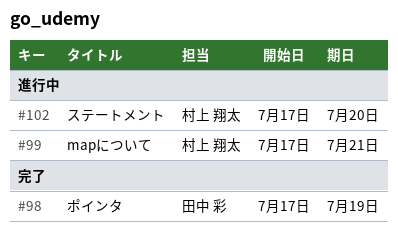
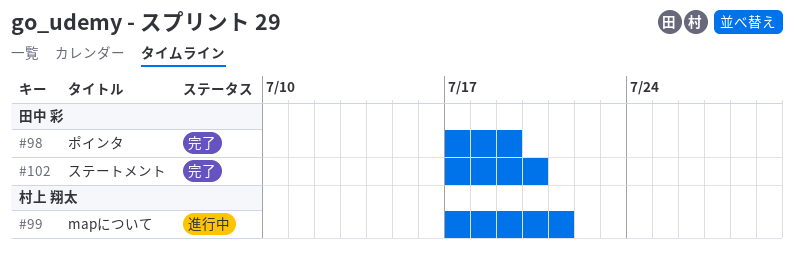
#102, status: 進行中 -> 完了
#102, owner: 村上 翔太 -> 田中 彩

